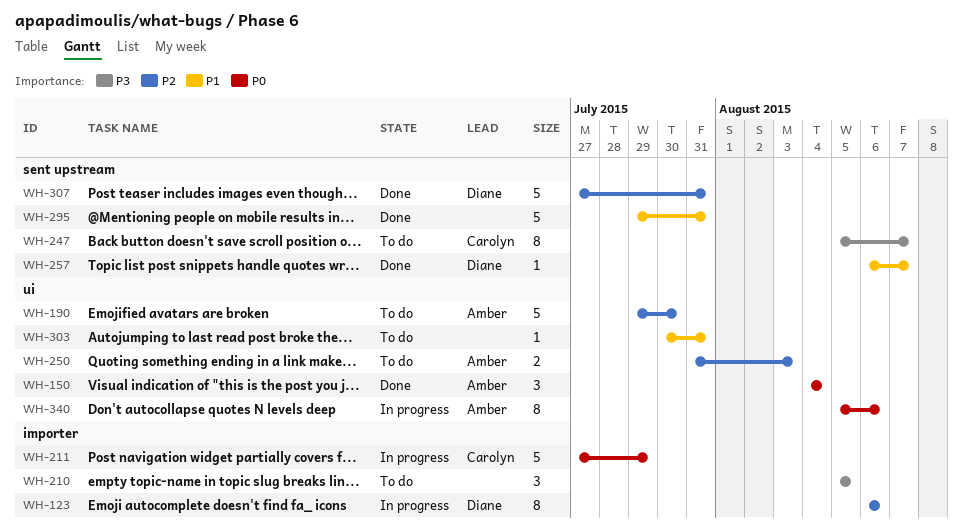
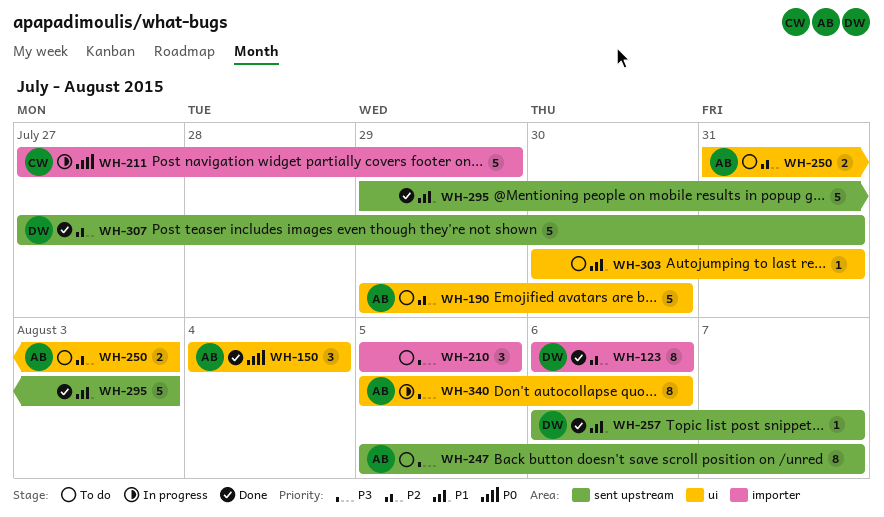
WH-123, status: In progress -> Done
WH-247, owner: Carolyn -> Amber
WH-295, due: Jul 31 -> Aug 3
WH-340, priority: P0 -> P3

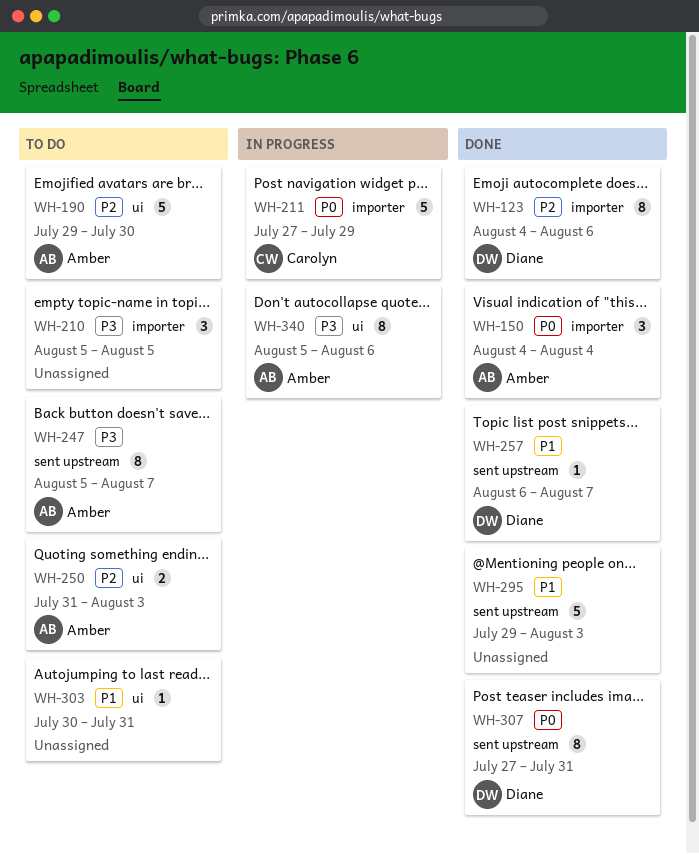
WH-123, start: Aug 6 -> Aug 4
WH-150, label: ui -> importer
WH-307, priority: P2 -> P0
WH-307, estimate: 5 -> 8

